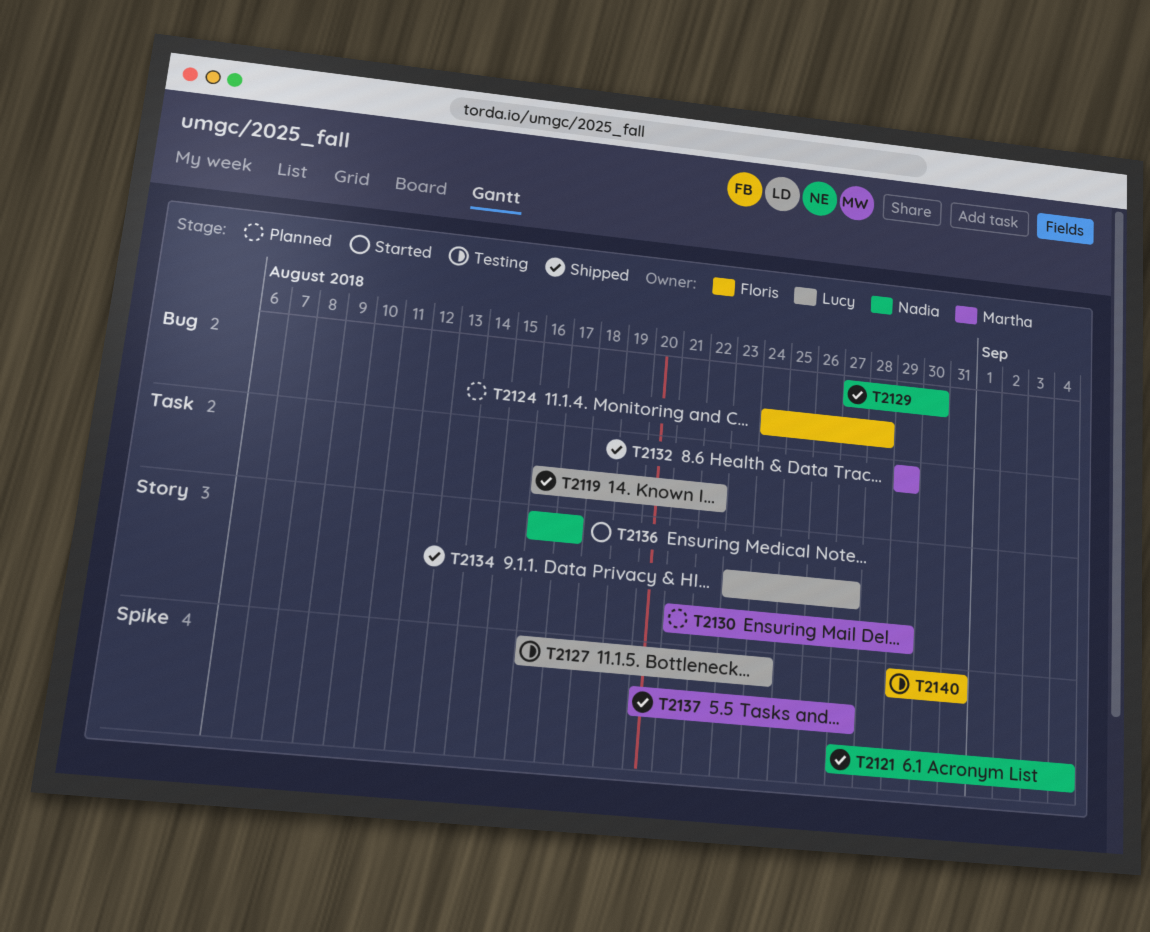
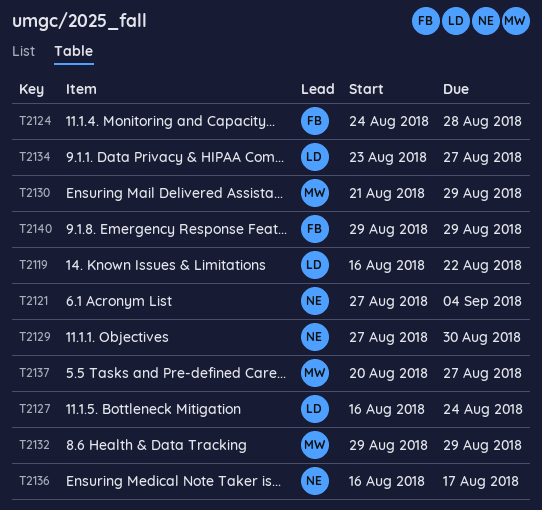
T2140, due: Aug 31 -> Aug 29

